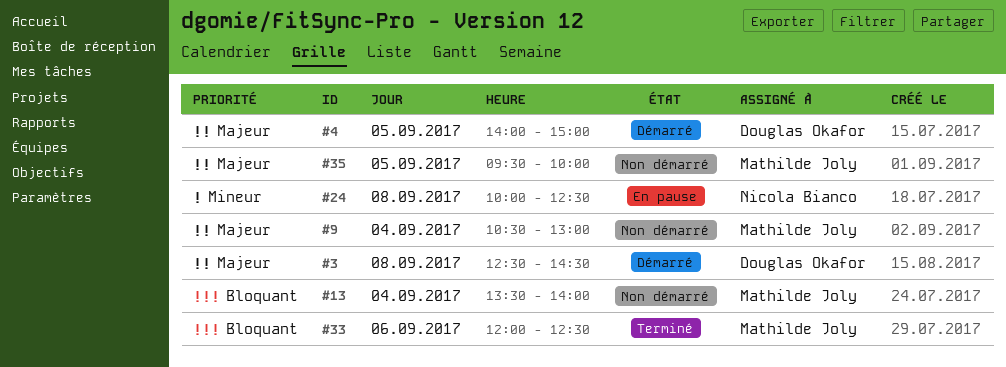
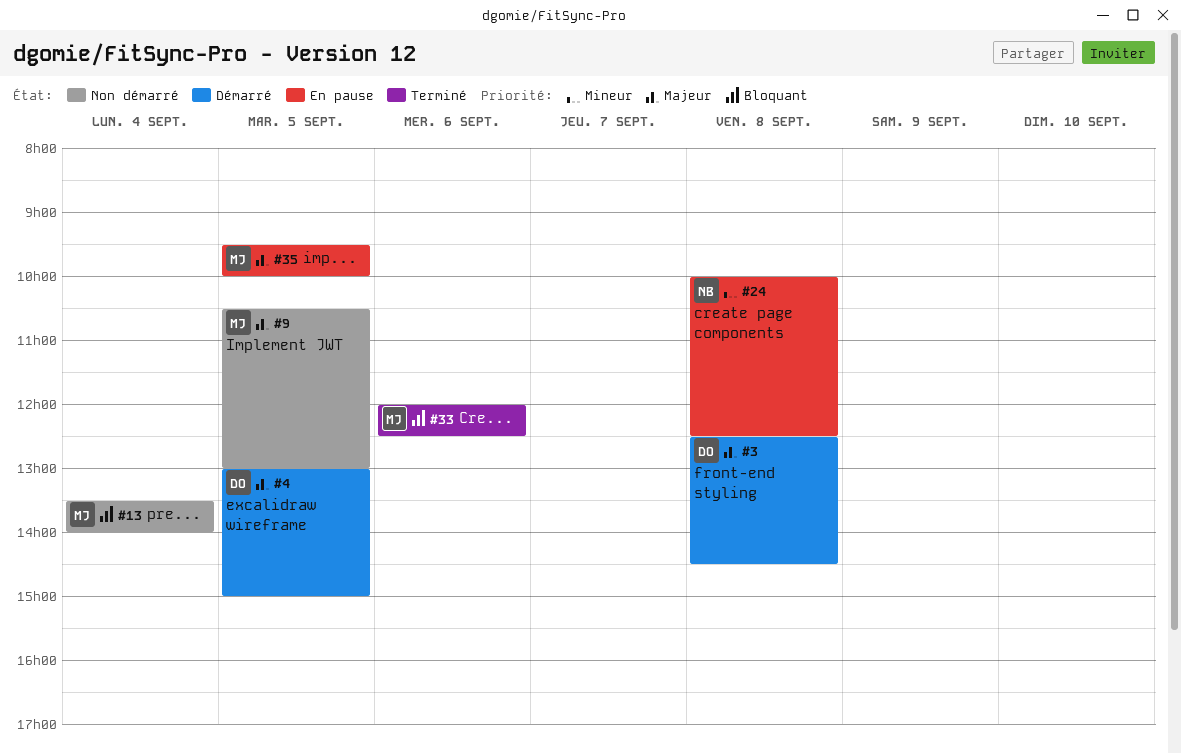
#4, begins: 14:00 -> 13:00
#9, day: Sep 4 -> Sep 5
#35, status: Non démarré -> En pause

